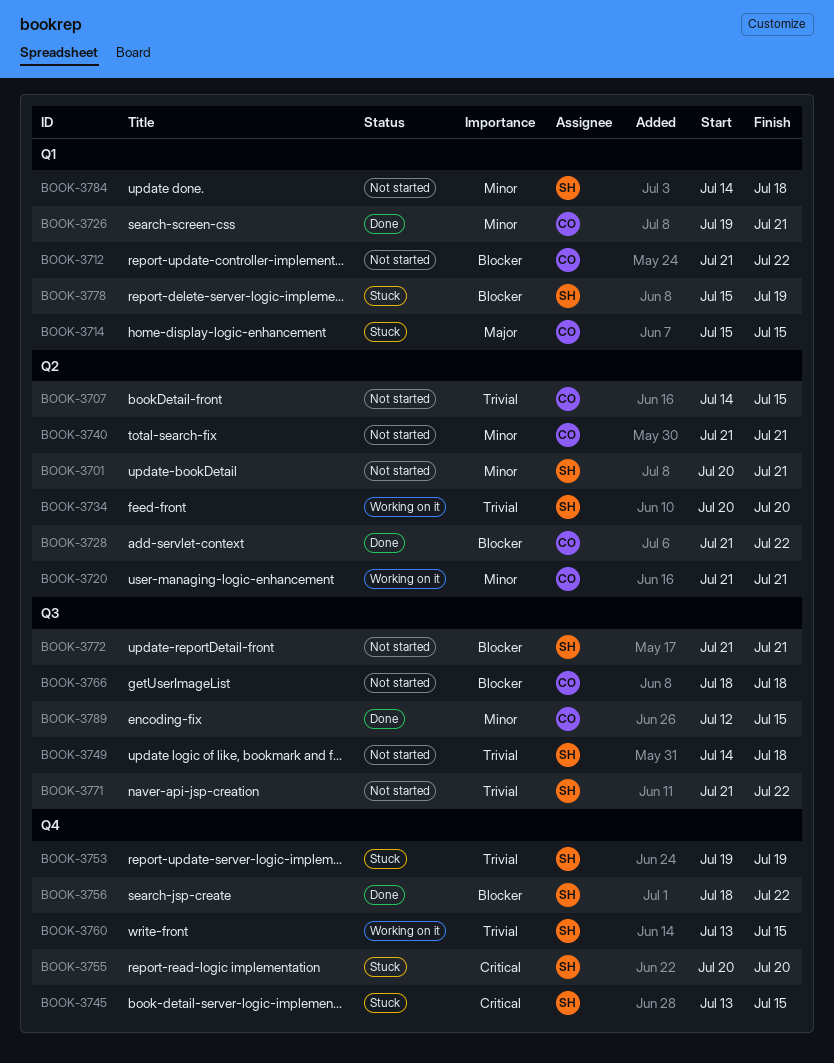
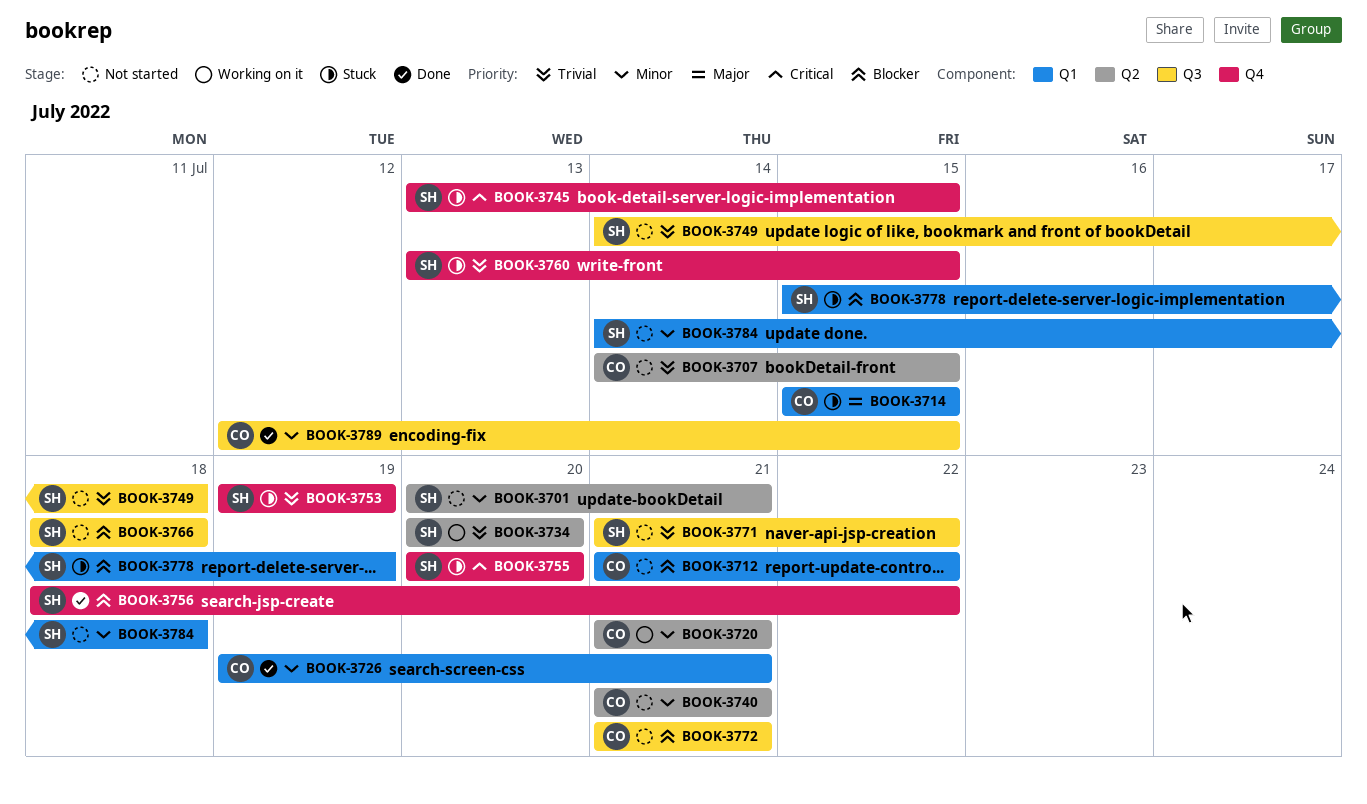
BOOK-3728: present -> none
BOOK-3760, status: Working on it -> Stuck
BOOK-3766, owner: CO -> SH
BOOK-3772, owner: SH -> CO

